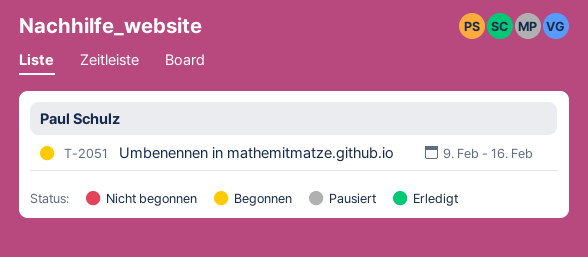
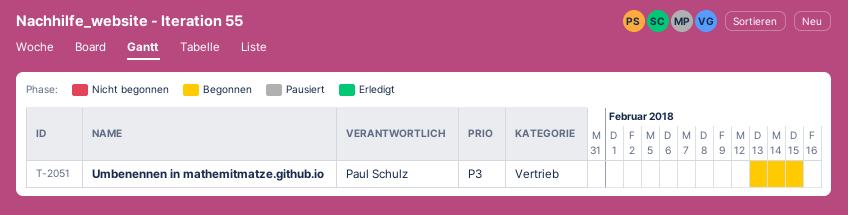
T-2051, start: Feb 9 -> Feb 13
T-2051, due: Feb 16 -> Feb 15

